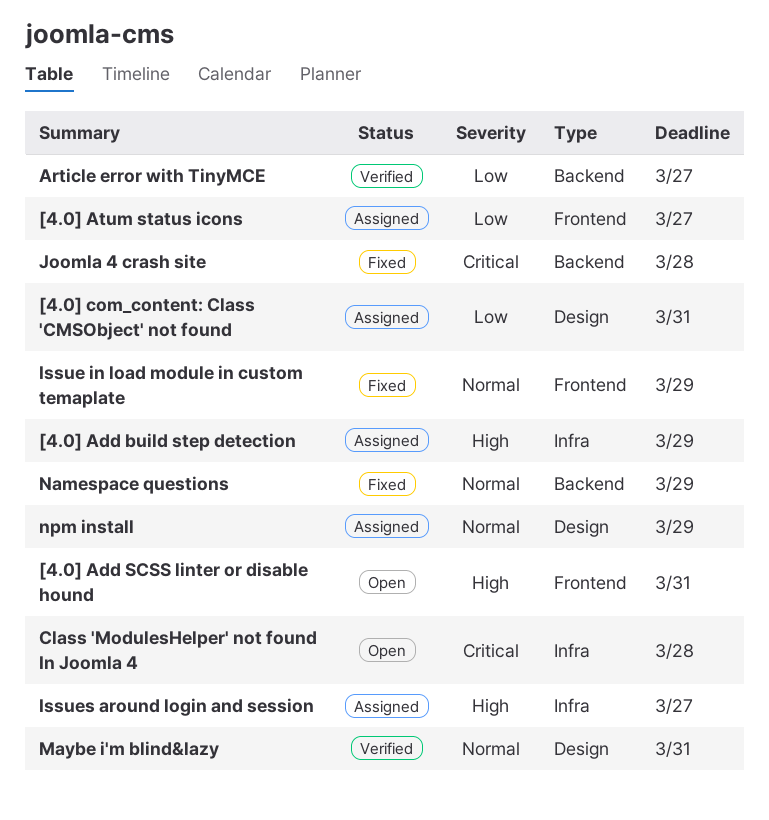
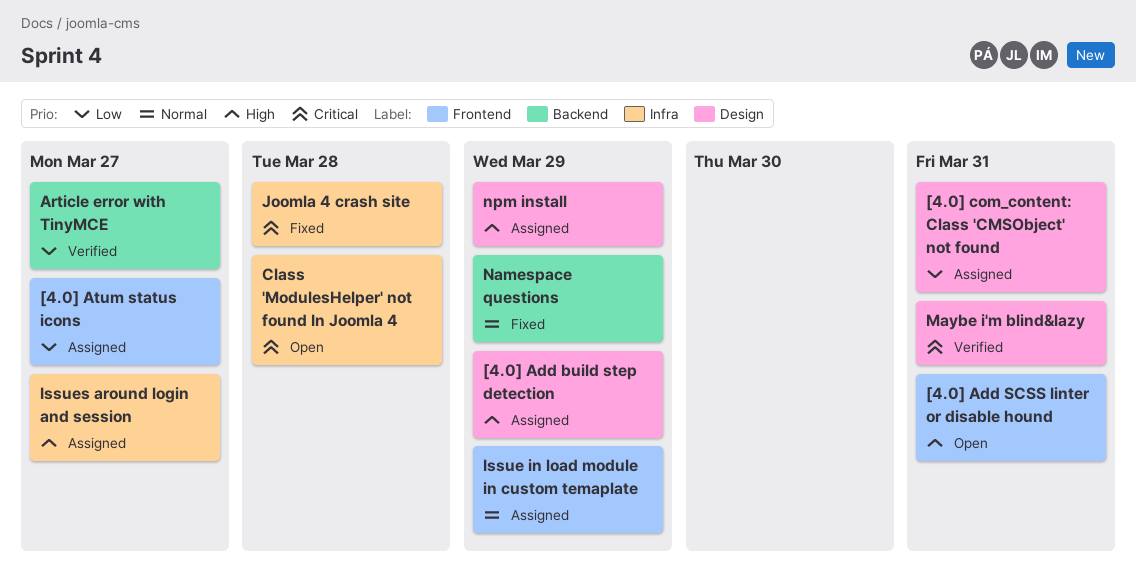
[4.0] Add build step detection, label: Infra -> Design
Issue in load module in custom temaplate, status: Fixed -> Assigned
Joomla 4 crash site, label: Backend -> Infra
Maybe i'm blind&lazy, priority: Normal -> Critical
npm install, priority: Normal -> High

